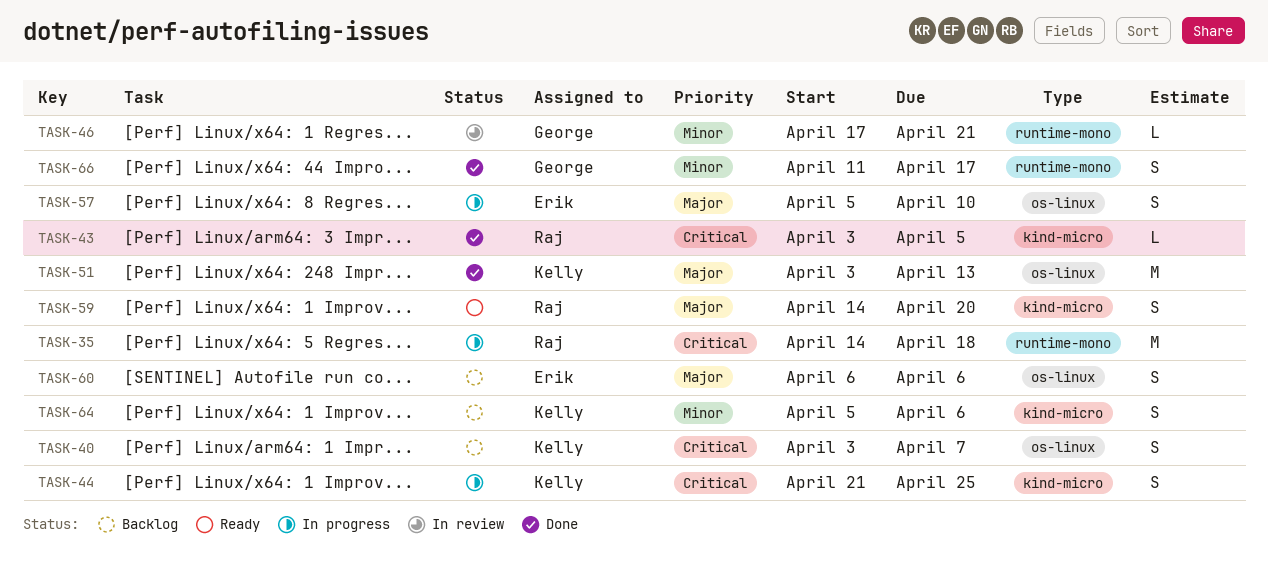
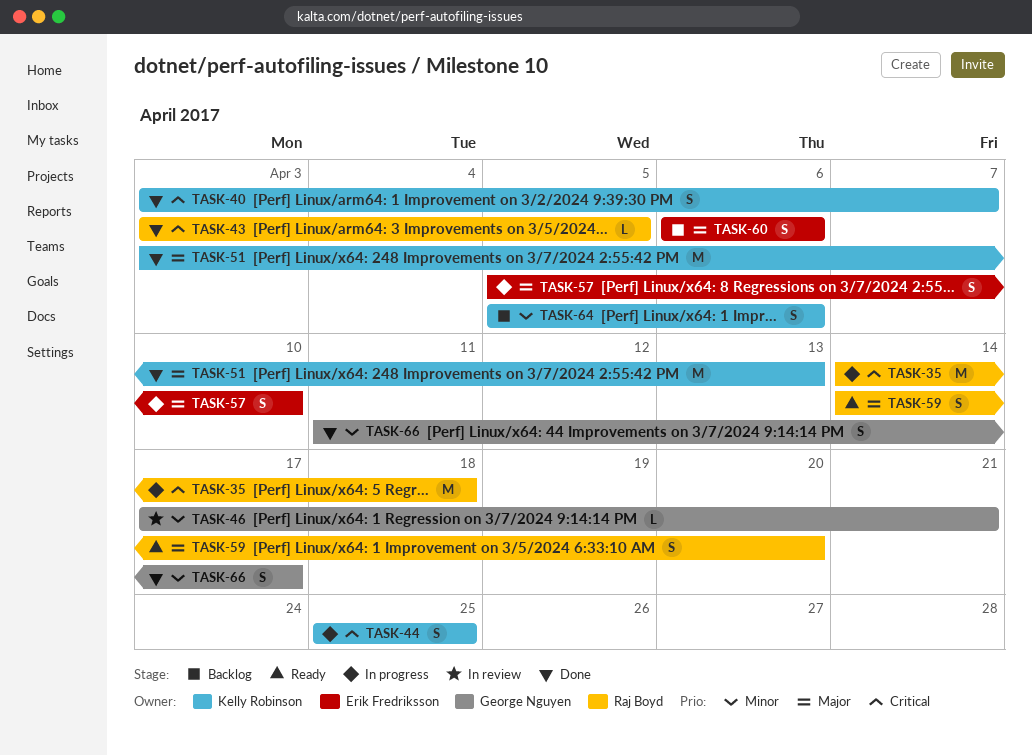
TASK-40, status: Backlog -> Done
TASK-44, start: Apr 21 -> Apr 25

